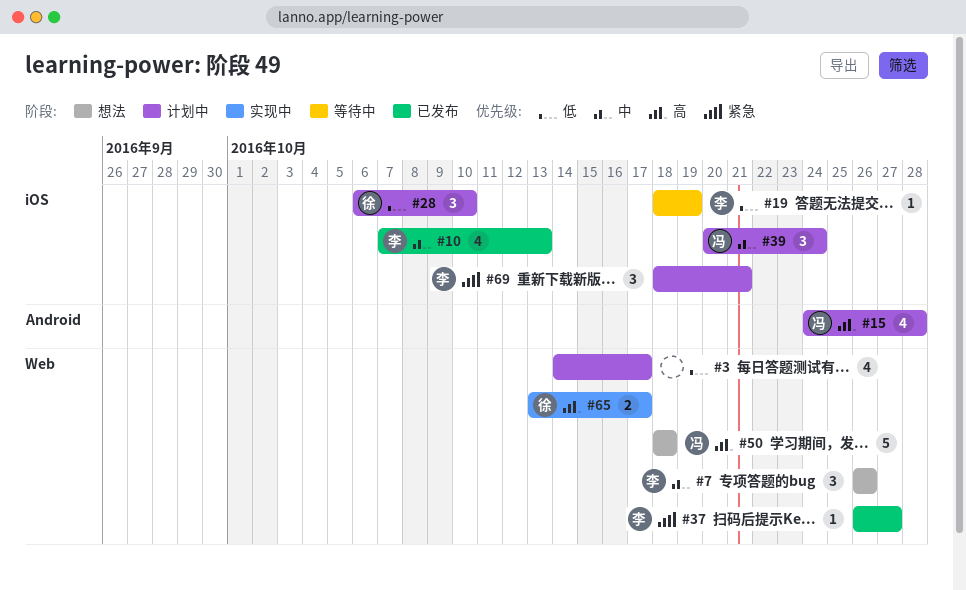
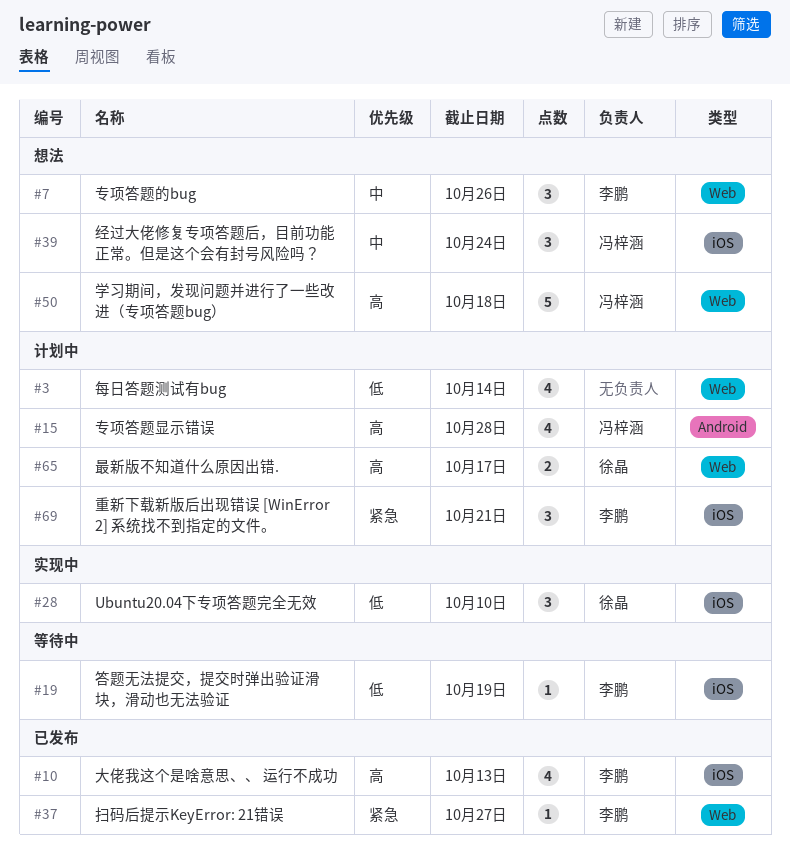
#3, due: Oct 17 -> Oct 14
#10, priority: 中 -> 高
#28, status: 计划中 -> 实现中
#39, status: 计划中 -> 想法
#65, status: 实现中 -> 计划中

